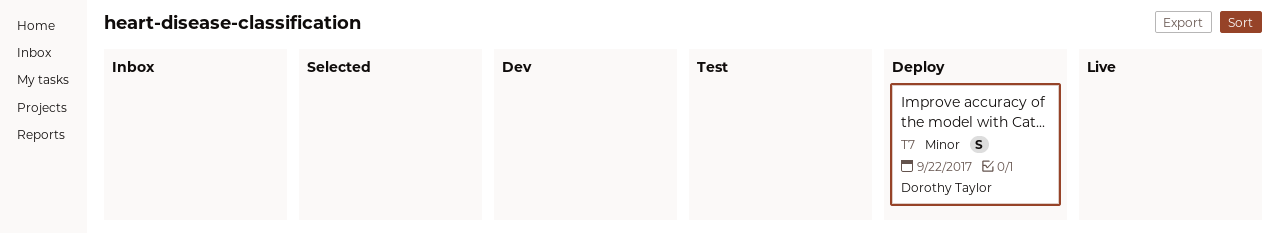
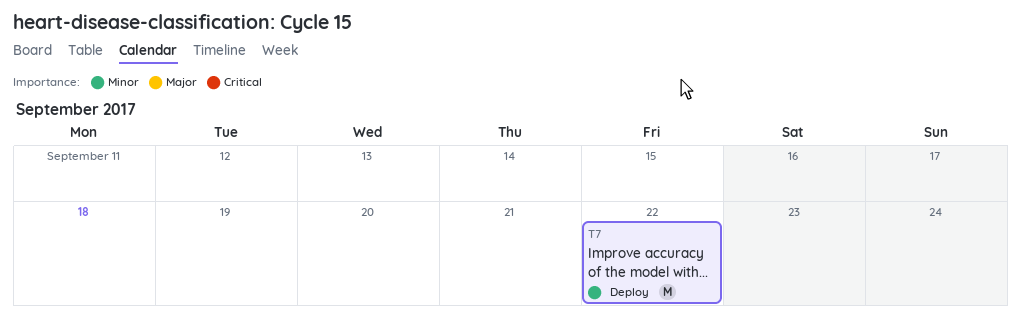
T7, estimate: S -> M

